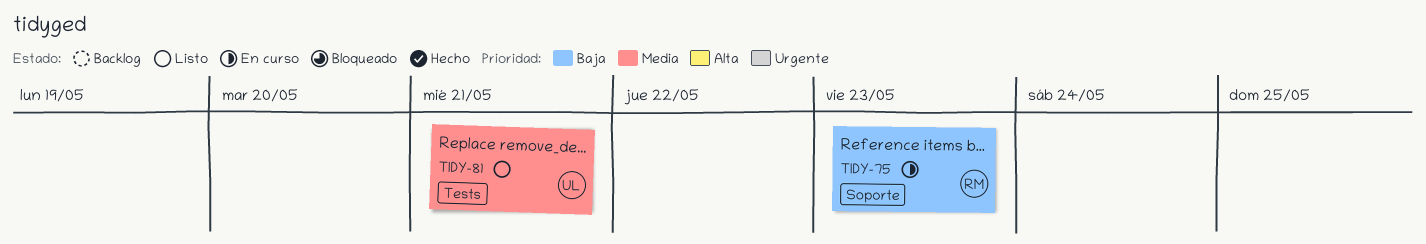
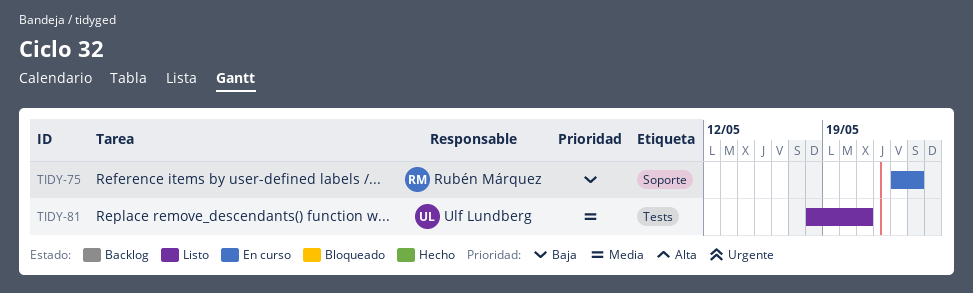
TIDY-75, due: May 23 -> May 24

